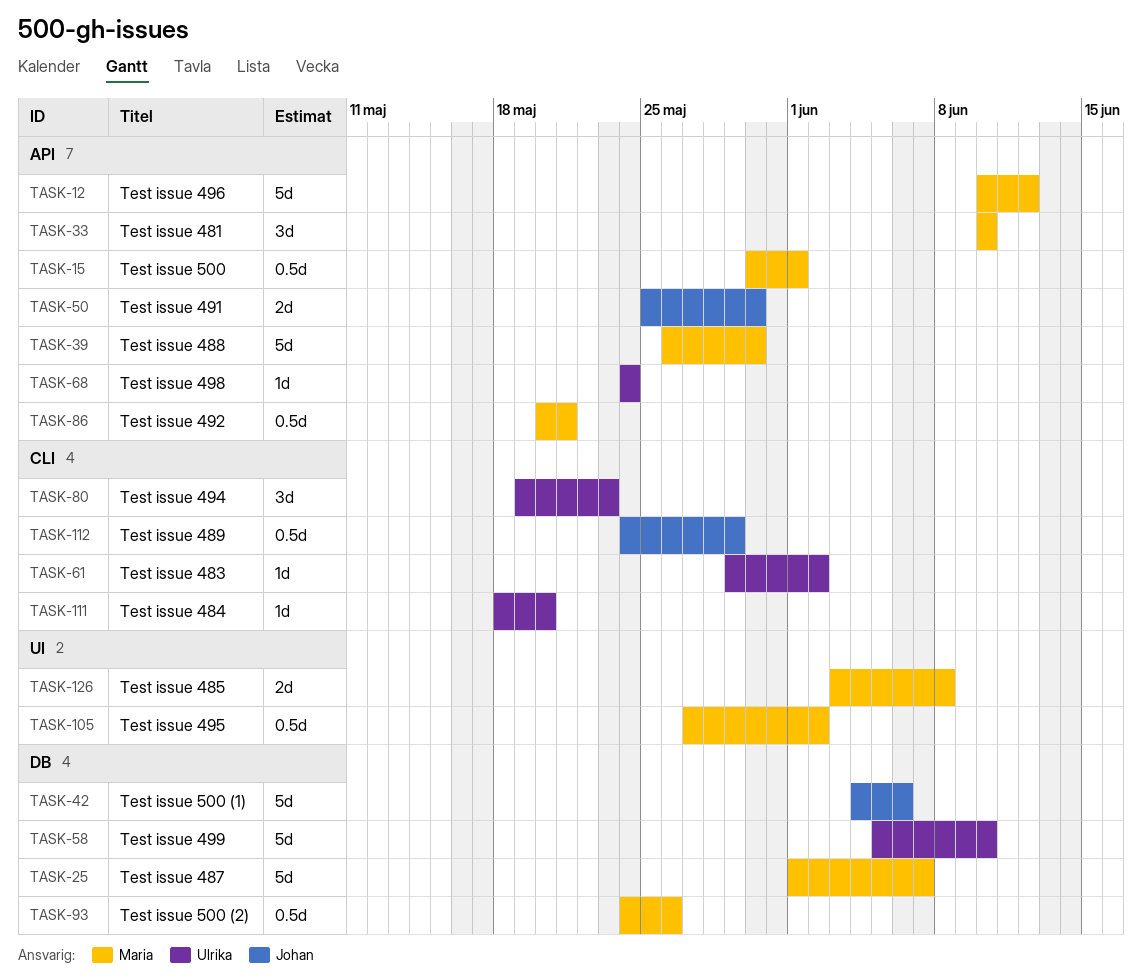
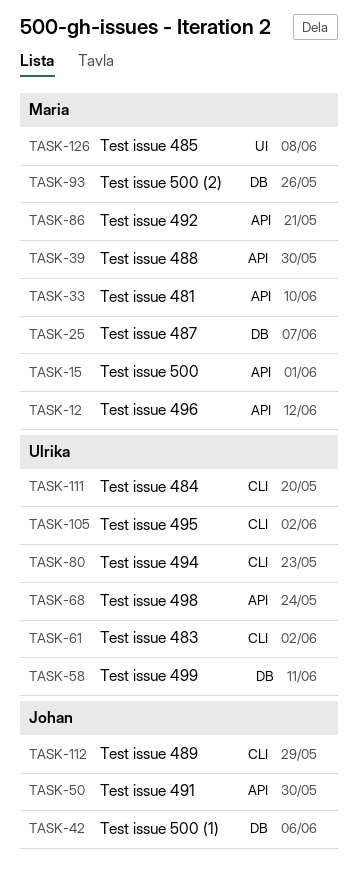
TASK-58, due: Jun 10 -> Jun 11
TASK-105, owner: Maria -> Ulrika
TASK-105, label: UI -> CLI

